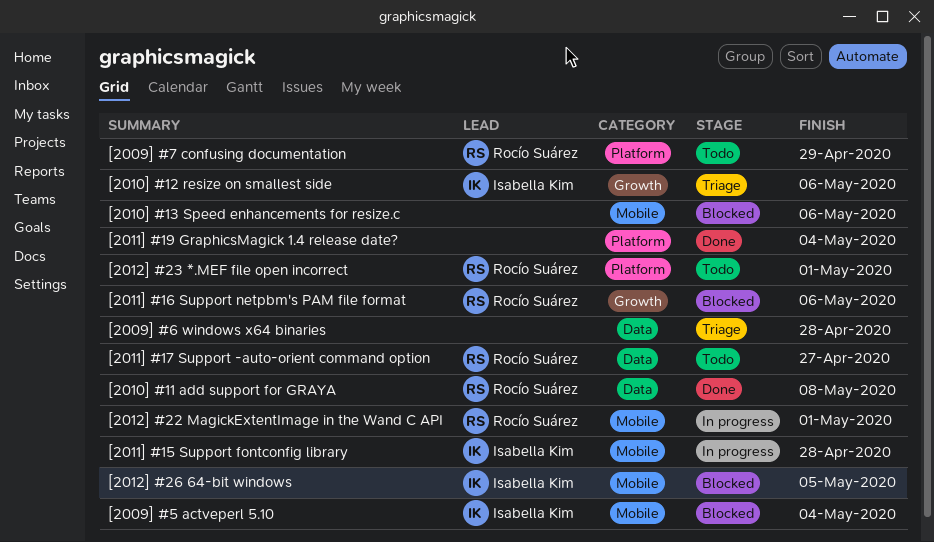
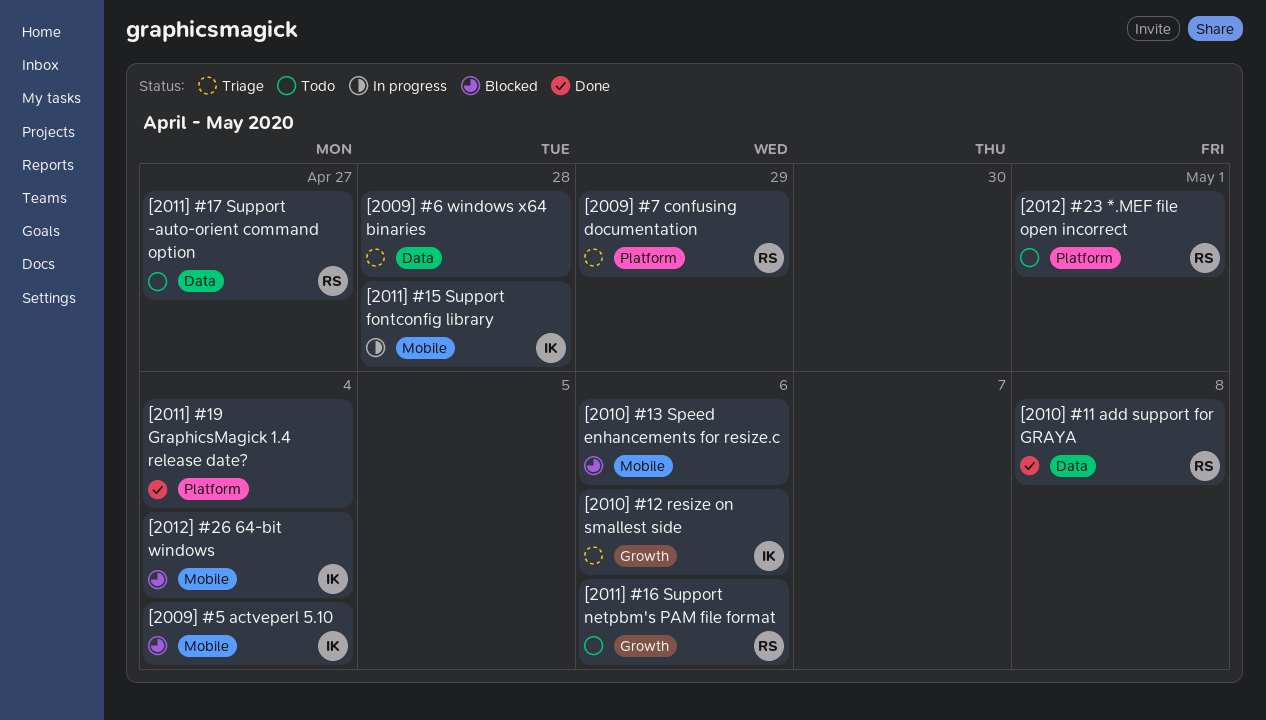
[2009] #7 confusing documentation, status: Todo -> Triage
[2011] #16 Support netpbm's PAM file format, status: Blocked -> Todo
[2012] #22 MagickExtentImage in the Wand C API: present -> none
[2012] #26 64-bit windows, due: May 5 -> May 4

